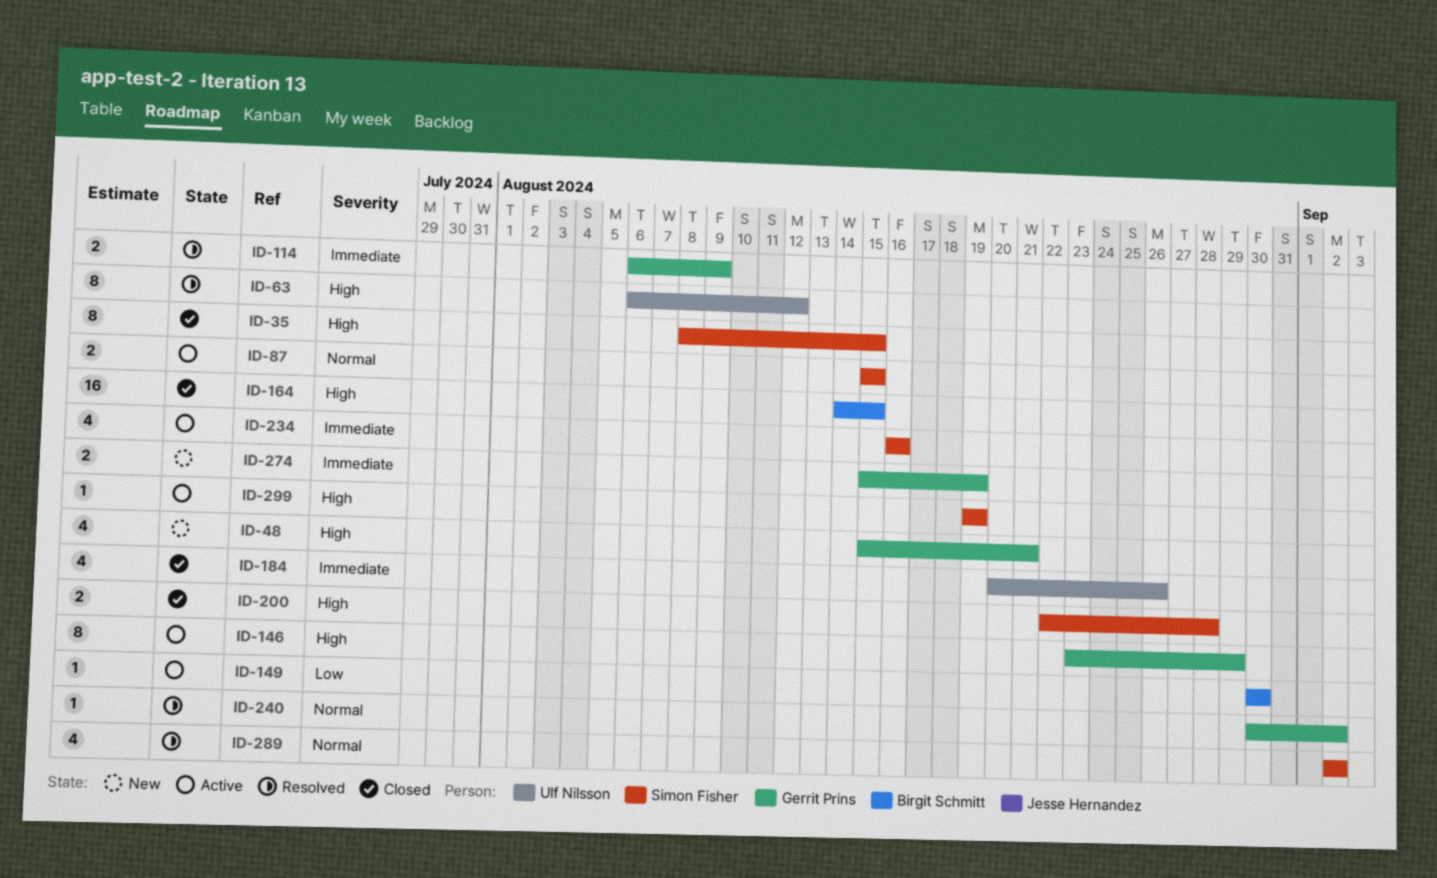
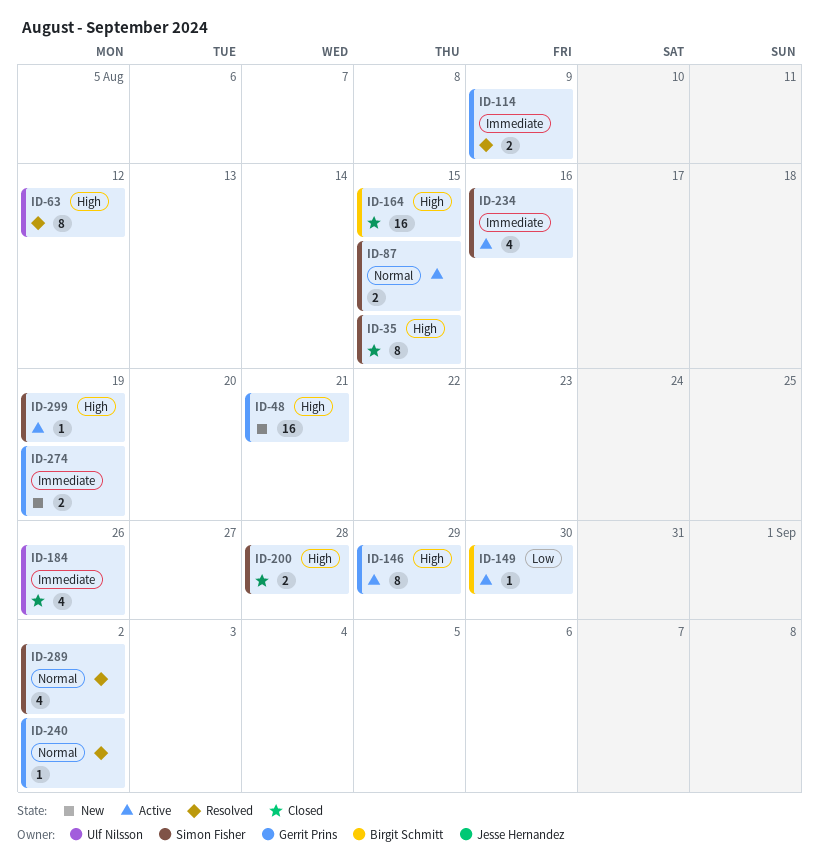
ID-48, estimate: 4 -> 16

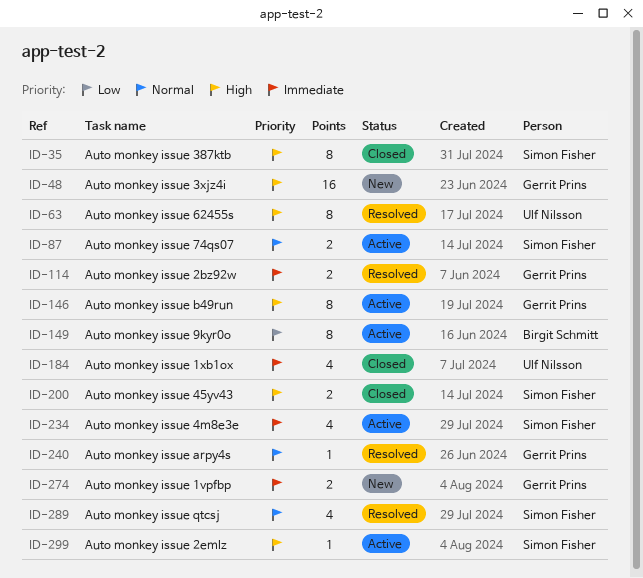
ID-149, estimate: 1 -> 8
ID-164: present -> none

